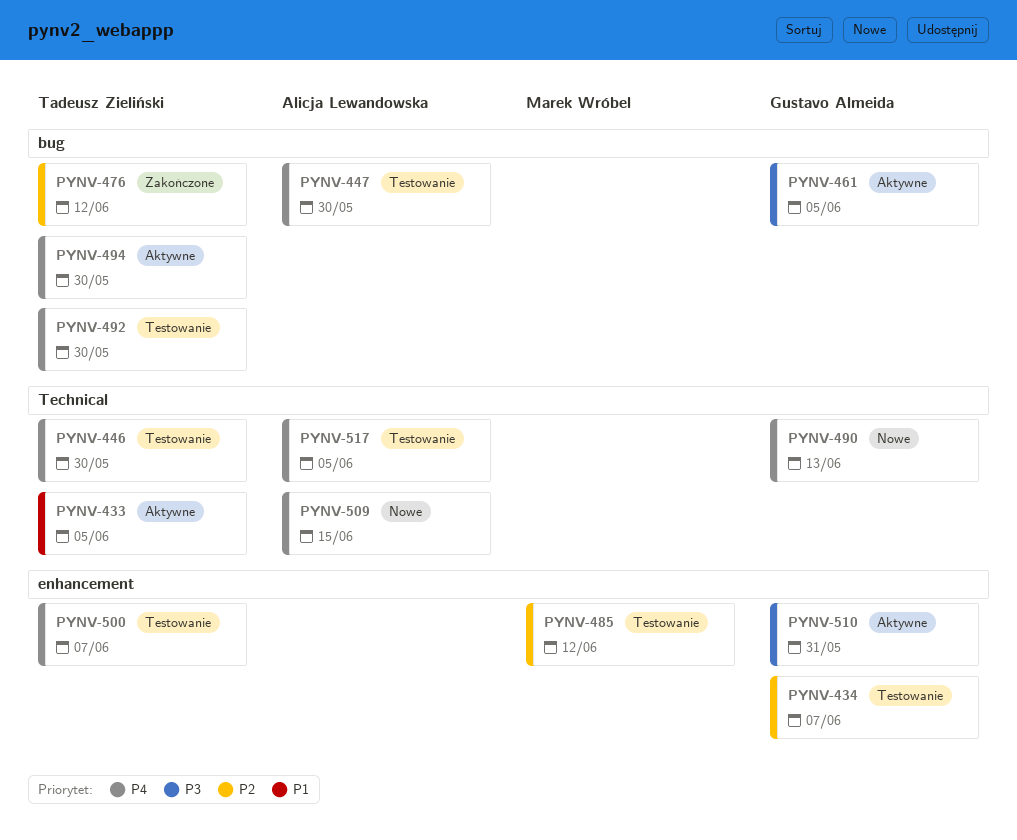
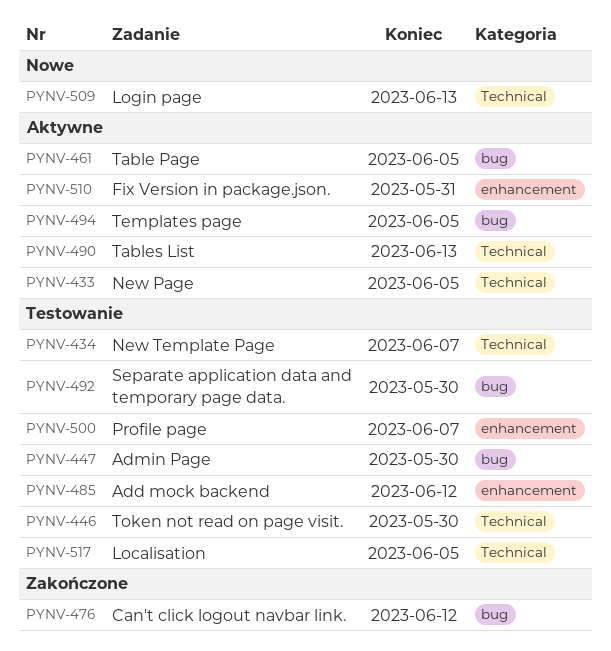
PYNV-434, label: enhancement -> Technical
PYNV-490, status: Nowe -> Aktywne
PYNV-494, due: May 30 -> Jun 5
PYNV-509, due: Jun 15 -> Jun 13

